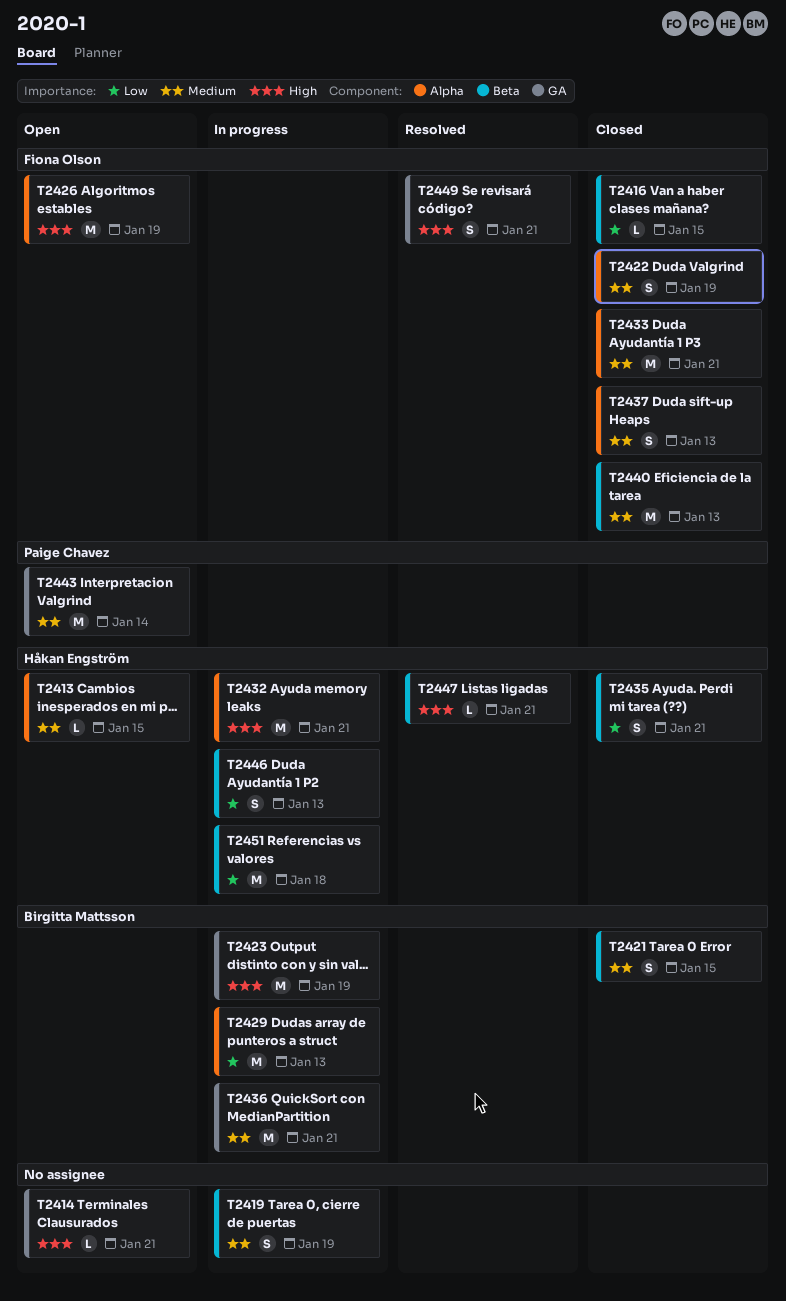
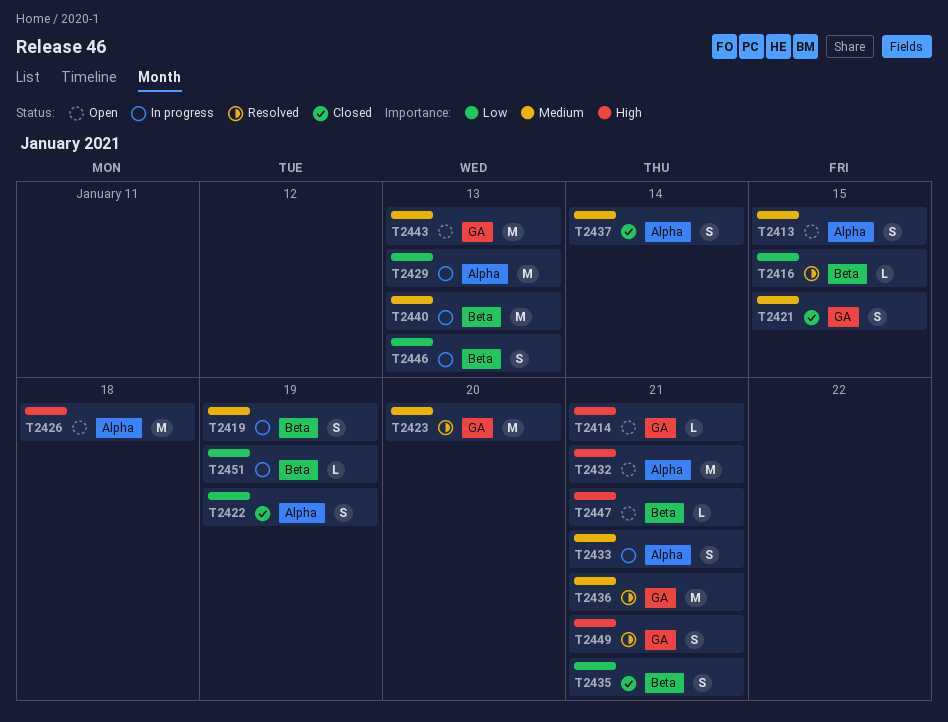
T2413, estimate: L -> S
T2416, status: Closed -> Resolved
T2421, label: Beta -> GA
T2422, priority: Medium -> Low
T2423, status: In progress -> Resolved
T2423, priority: High -> Medium
T2423, due: Jan 19 -> Jan 20
T2426, due: Jan 19 -> Jan 18
T2432, status: In progress -> Open
T2433, status: Closed -> In progress
T2433, estimate: M -> S
T2436, status: In progress -> Resolved
T2437, due: Jan 13 -> Jan 14
T2440, status: Closed -> In progress
T2443, due: Jan 14 -> Jan 13
T2447, status: Resolved -> Open
T2451, estimate: M -> L
T2451, due: Jan 18 -> Jan 19

